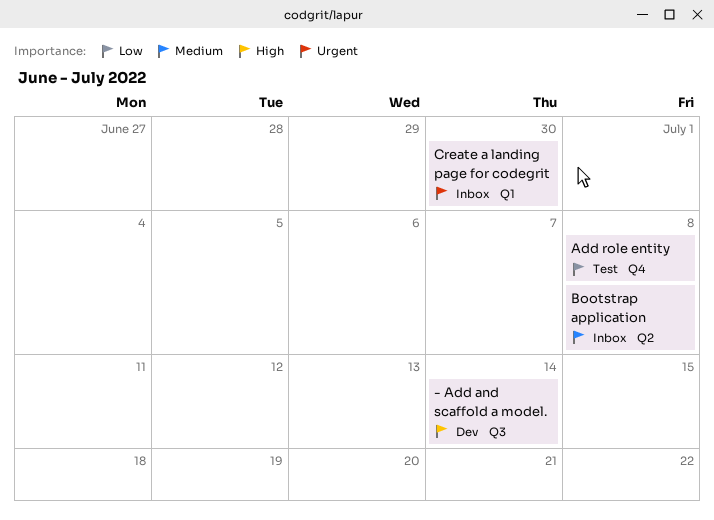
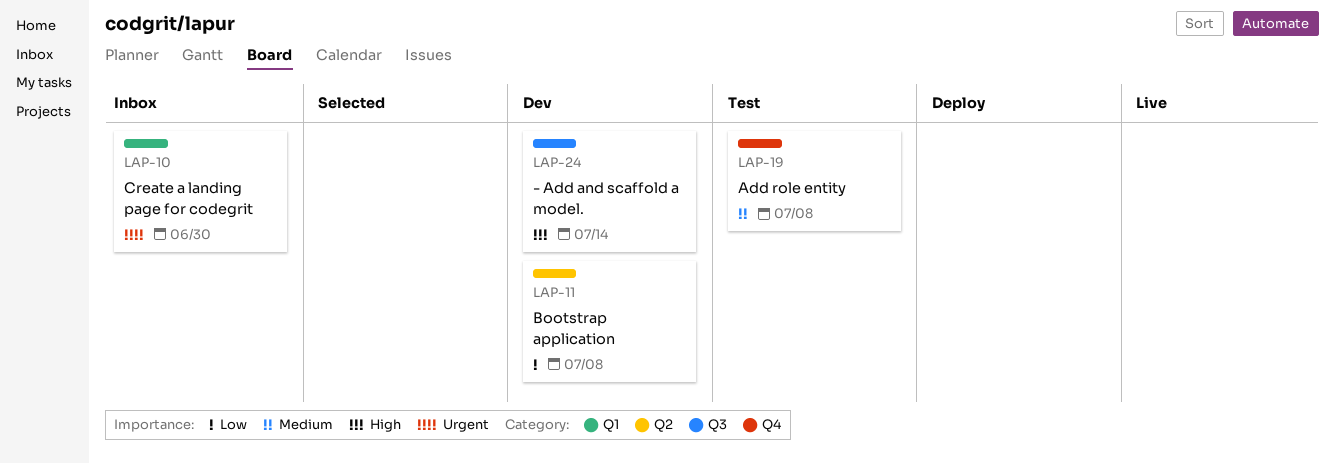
Add role entity, priority: Low -> Medium
Bootstrap application, status: Inbox -> Dev
Bootstrap application, priority: Medium -> Low

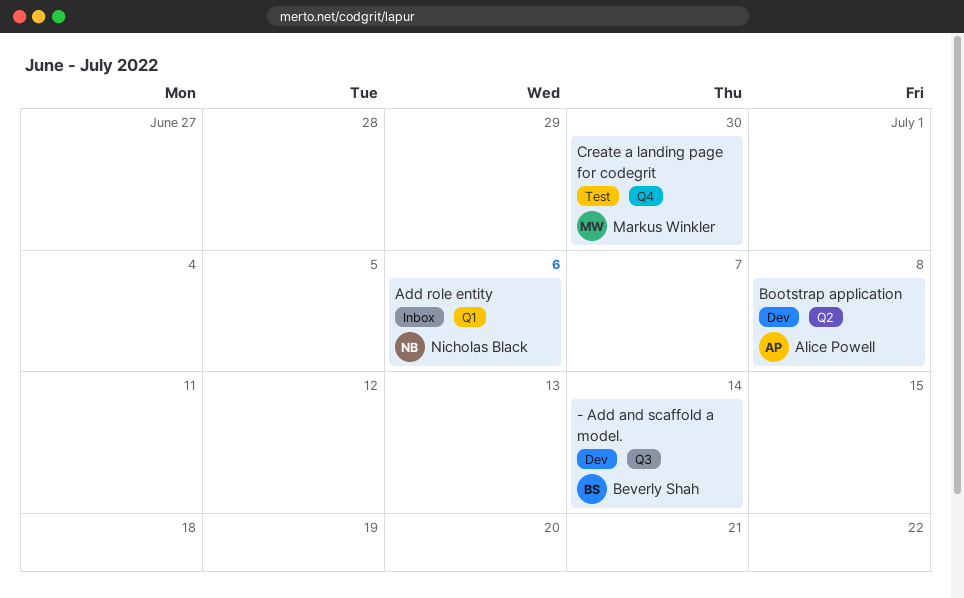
Add role entity, status: Test -> Inbox
Add role entity, label: Q4 -> Q1
Add role entity, due: Jul 8 -> Jul 6
Create a landing page for codegrit, status: Inbox -> Test
Create a landing page for codegrit, label: Q1 -> Q4

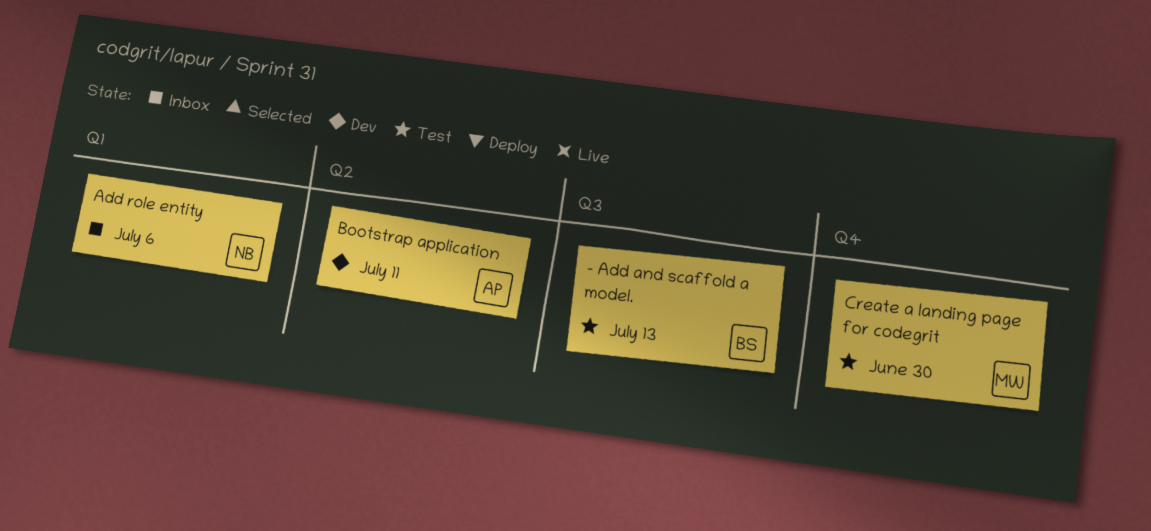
- Add and scaffold a model., status: Dev -> Test
- Add and scaffold a model., due: Jul 14 -> Jul 13
Bootstrap application, due: Jul 8 -> Jul 11

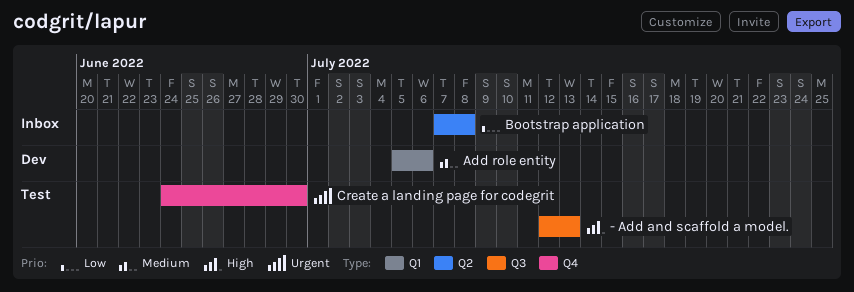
Add role entity, status: Inbox -> Dev
Bootstrap application, status: Dev -> Inbox
Bootstrap application, due: Jul 11 -> Jul 8

